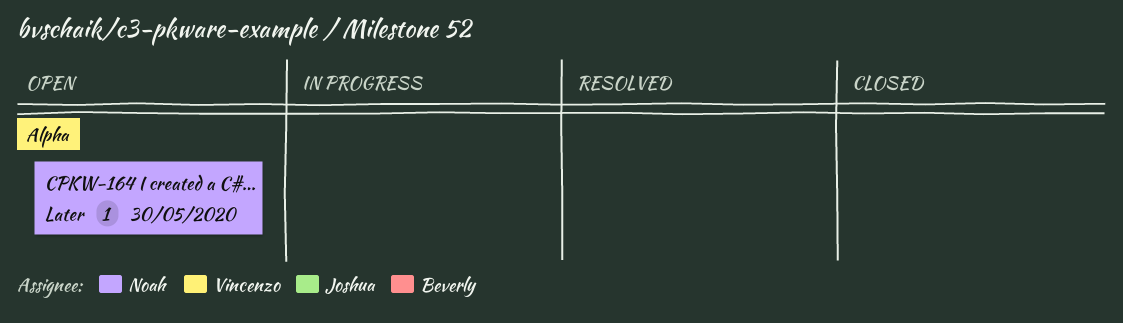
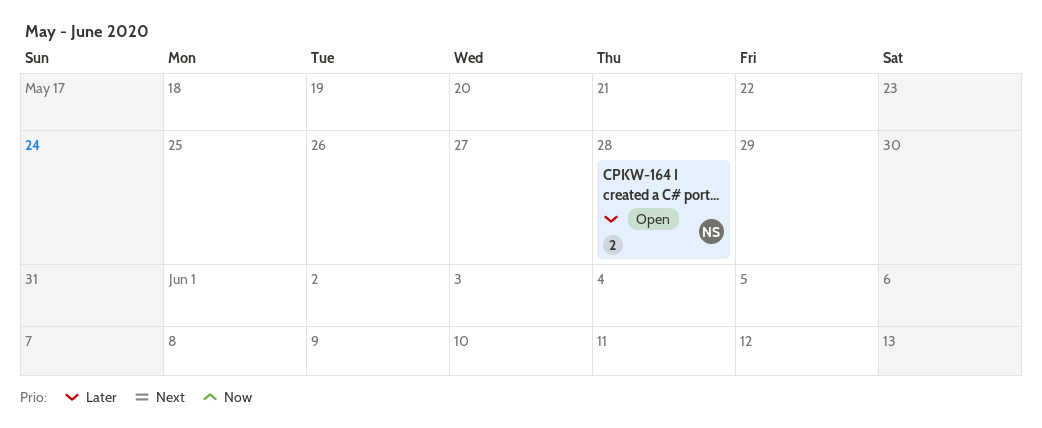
CPKW-164, estimate: 1 -> 2
CPKW-164, due: May 30 -> May 28

